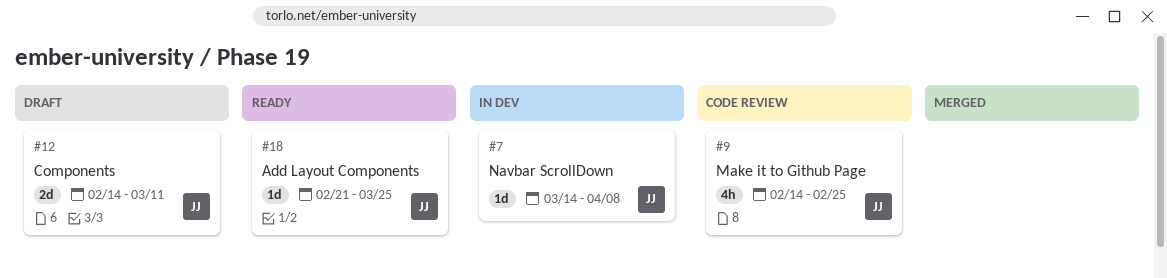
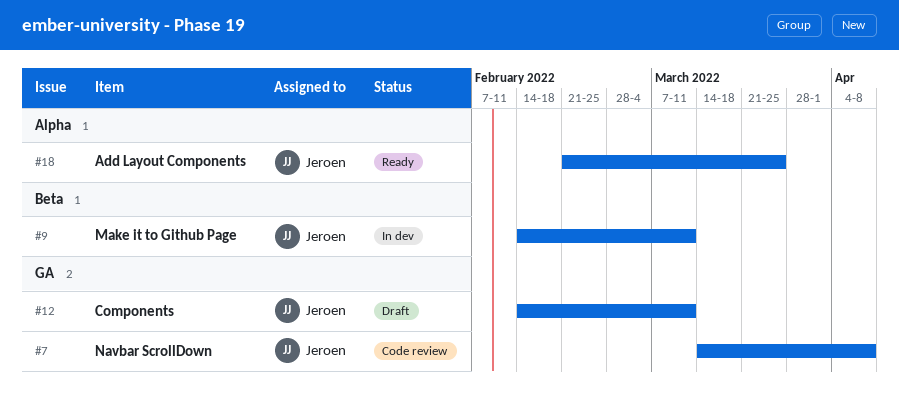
#7, status: In dev -> Code review
#9, status: Code review -> In dev
#9, due: Feb 25 -> Mar 11

